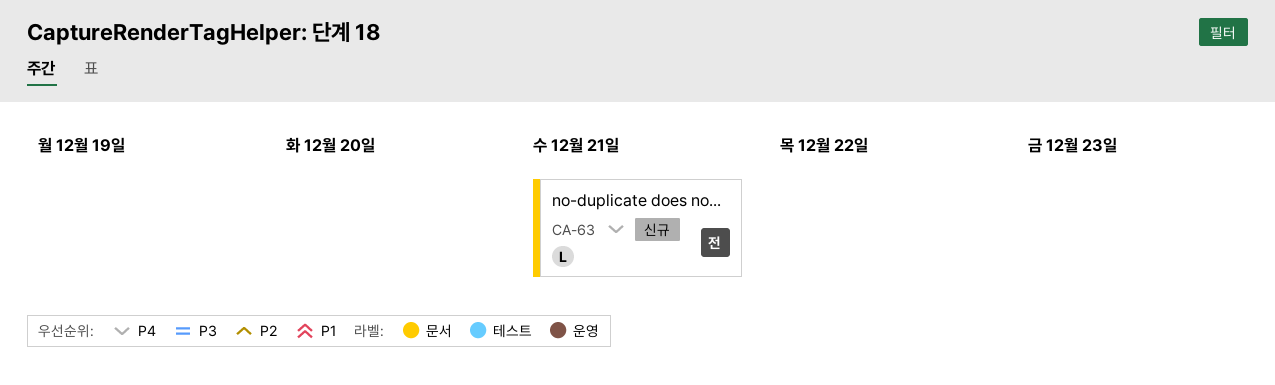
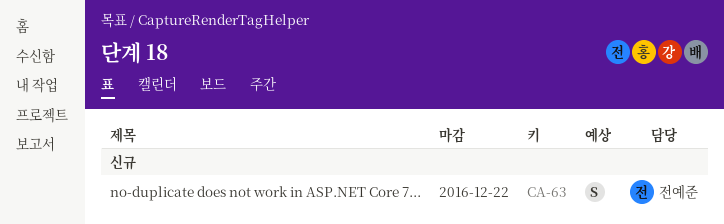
CA-63, estimate: L -> S
CA-63, due: Dec 21 -> Dec 22

